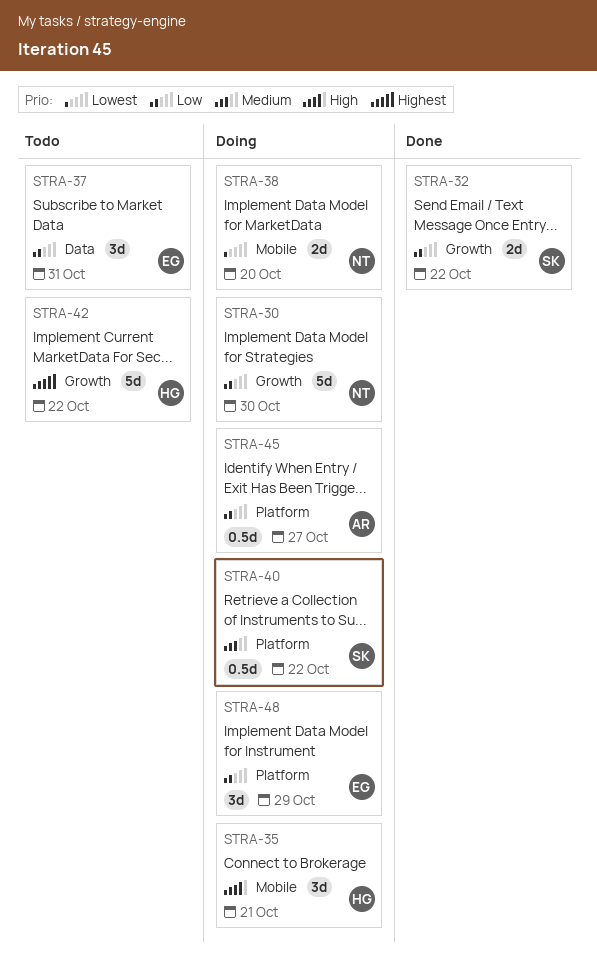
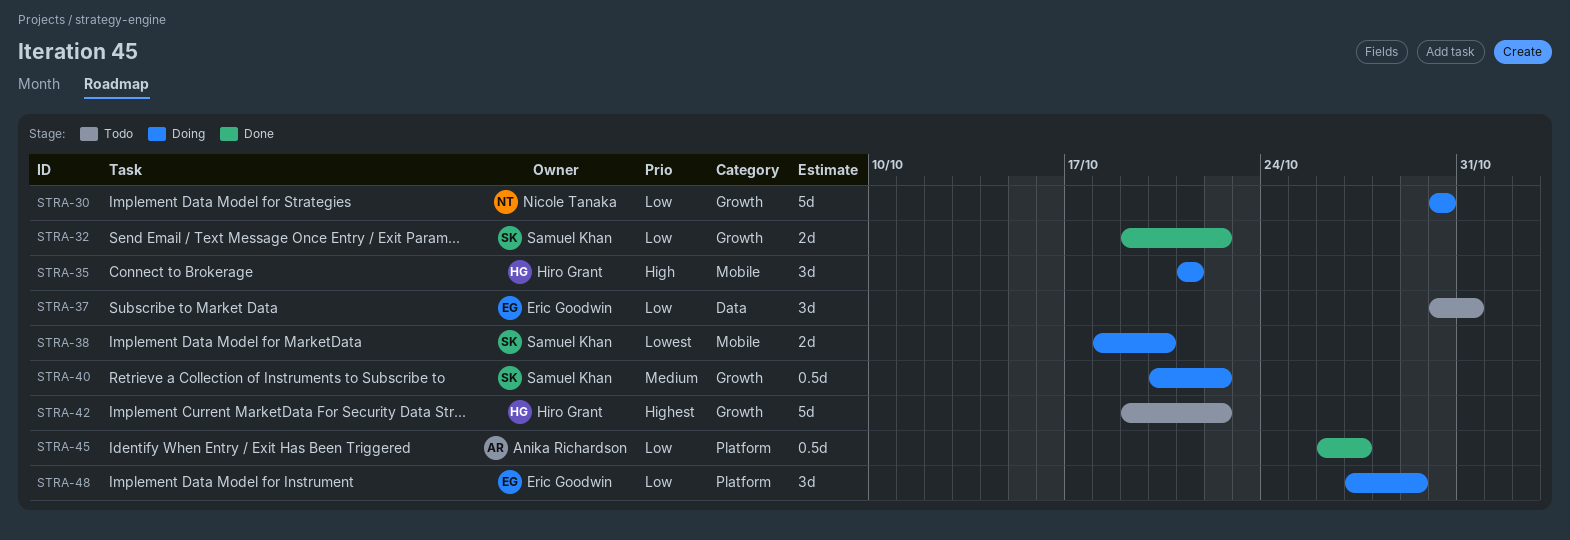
STRA-38, owner: Nicole Tanaka -> Samuel Khan
STRA-40, label: Platform -> Growth
STRA-45, status: Doing -> Done

